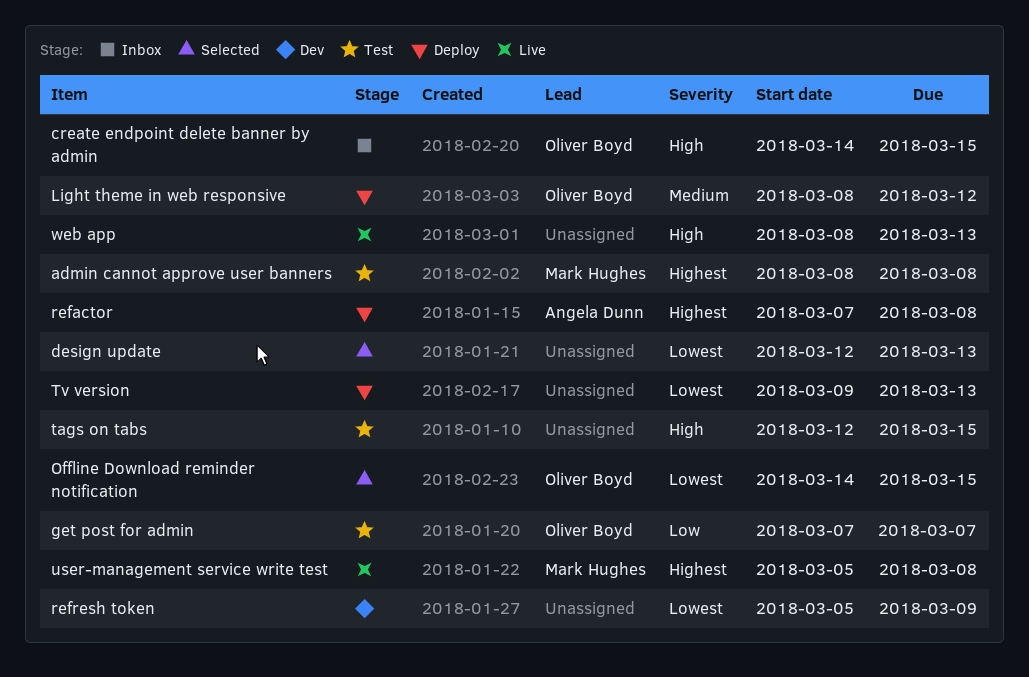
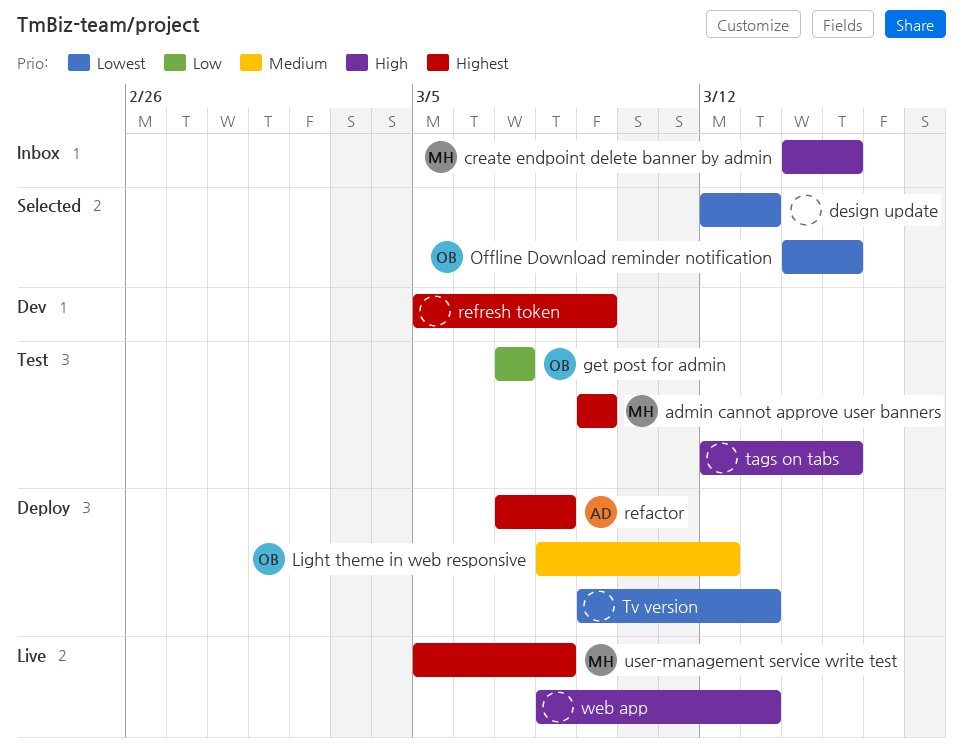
admin cannot approve user banners, start: Mar 8 -> Mar 9
admin cannot approve user banners, due: Mar 8 -> Mar 9
create endpoint delete banner by admin, owner: Oliver Boyd -> Mark Hughes
refresh token, priority: Lowest -> Highest

